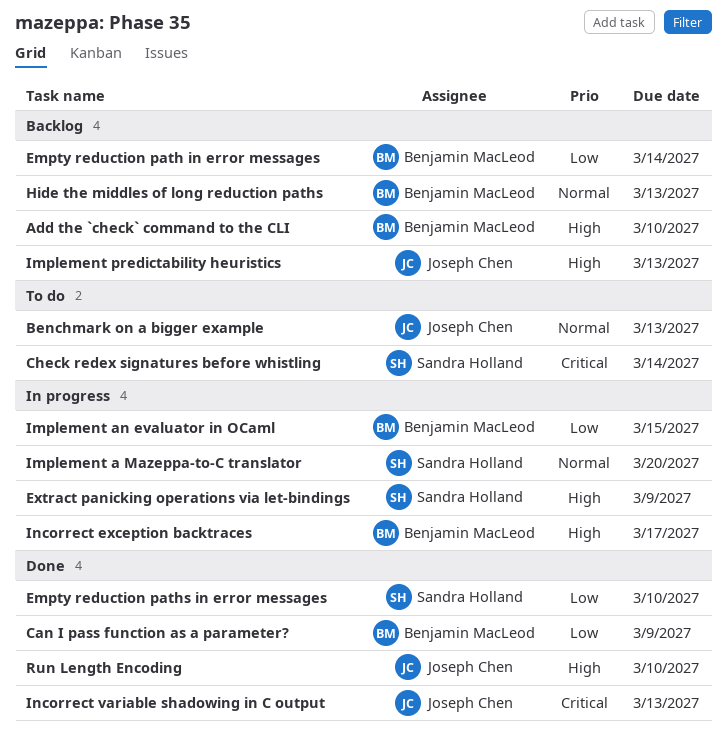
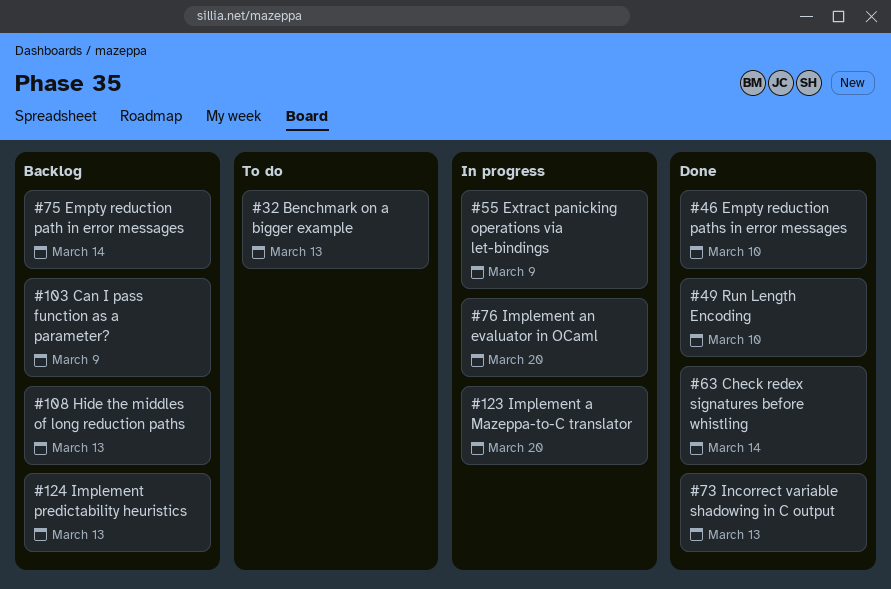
Add the `check` command to the CLI: present -> none
Can I pass function as a parameter?, status: Done -> Backlog
Check redex signatures before whistling, status: To do -> Done
Implement an evaluator in OCaml, due: Mar 15 -> Mar 20
Incorrect exception backtraces: present -> none

